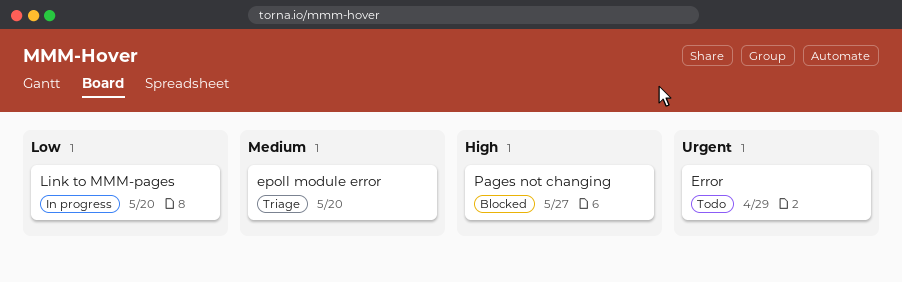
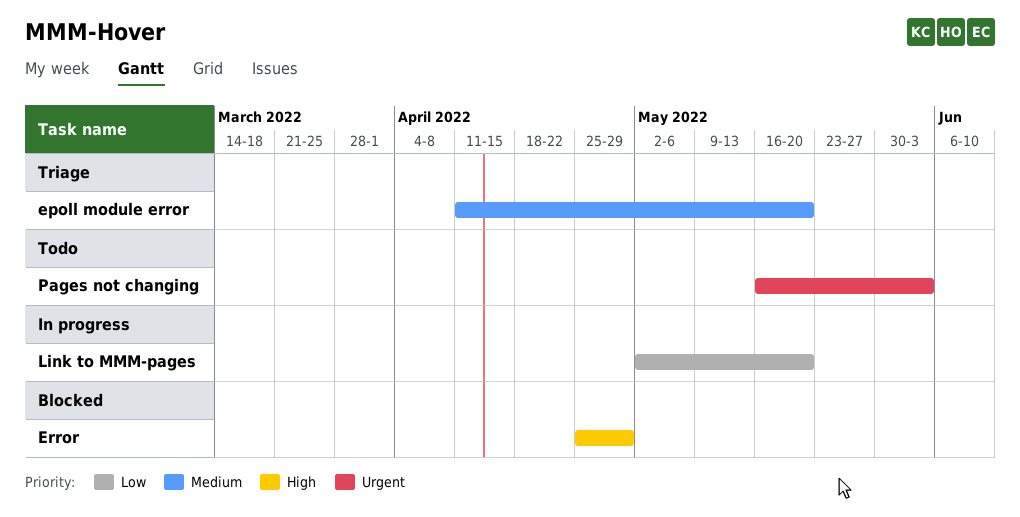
Error, status: Todo -> Blocked
Error, priority: Urgent -> High
Pages not changing, status: Blocked -> Todo
Pages not changing, priority: High -> Urgent
Pages not changing, due: May 27 -> Jun 3

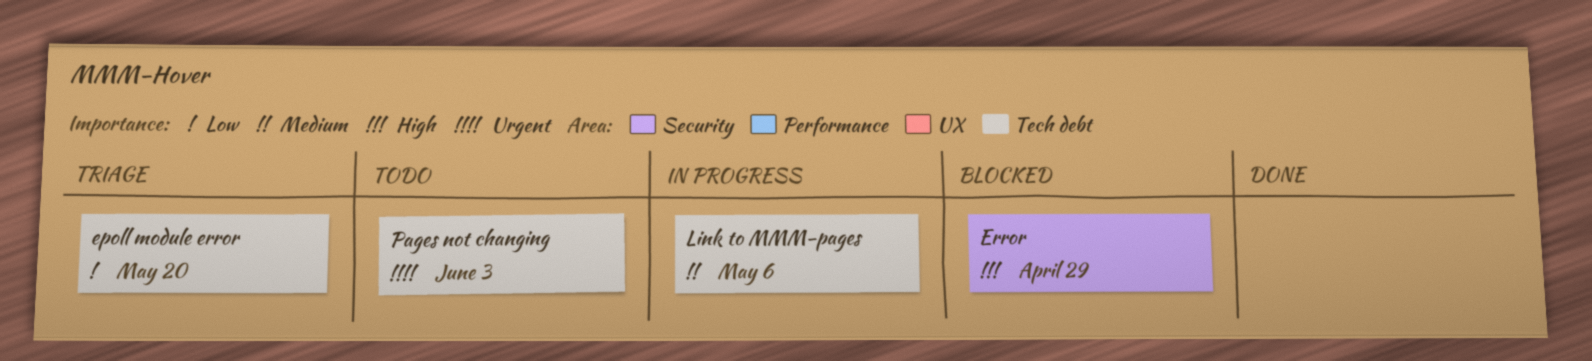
epoll module error, priority: Medium -> Low
Link to MMM-pages, priority: Low -> Medium
Link to MMM-pages, due: May 20 -> May 6

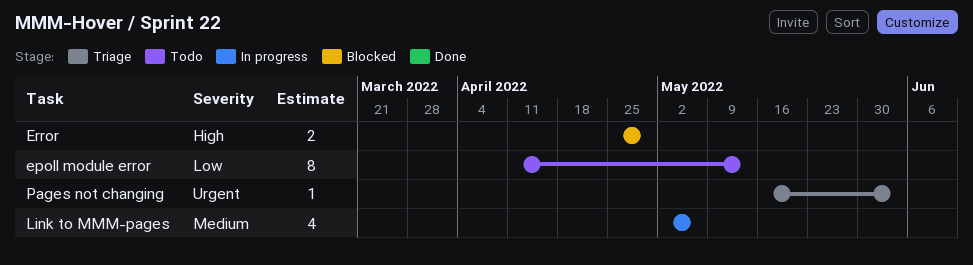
epoll module error, status: Triage -> Todo
epoll module error, due: May 20 -> May 13
Pages not changing, status: Todo -> Triage

